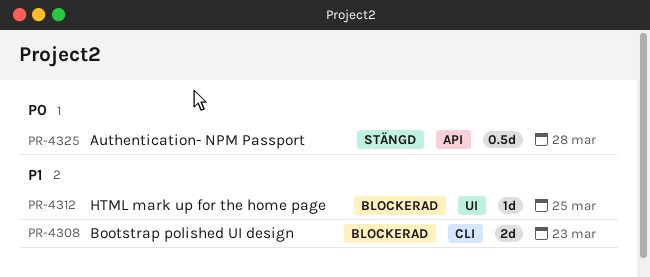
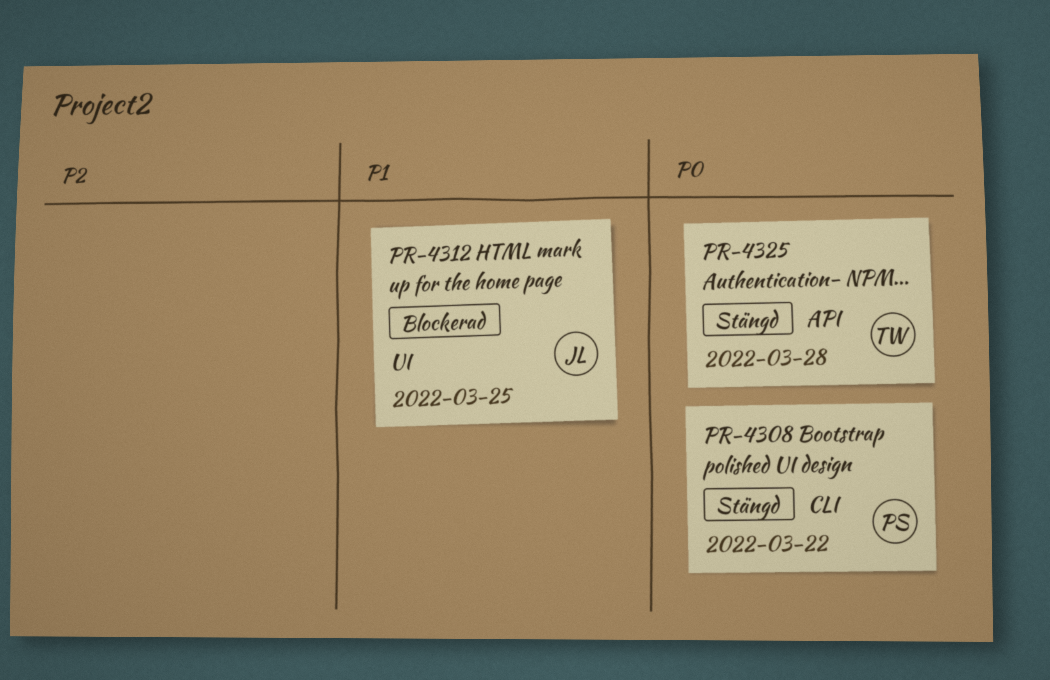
PR-4308, status: Blockerad -> Stängd
PR-4308, priority: P1 -> P0
PR-4308, due: Mar 23 -> Mar 22

